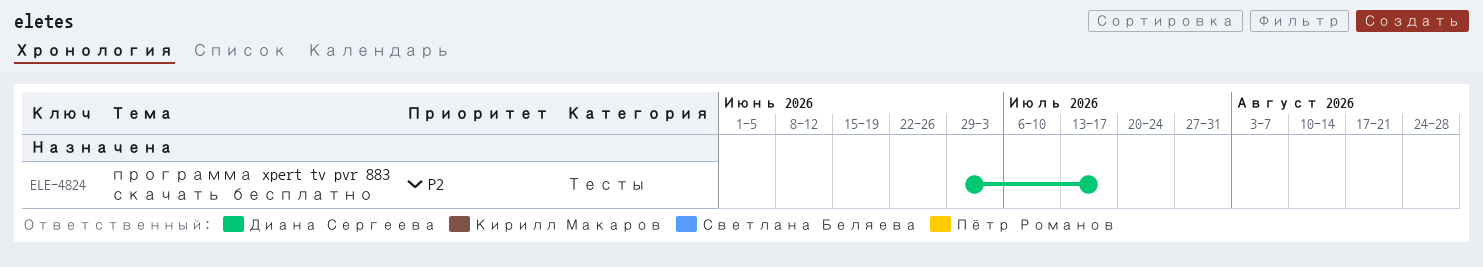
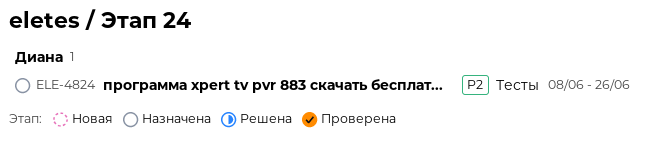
ELE-4824, start: Jun 29 -> Jun 8
ELE-4824, due: Jul 17 -> Jun 26

